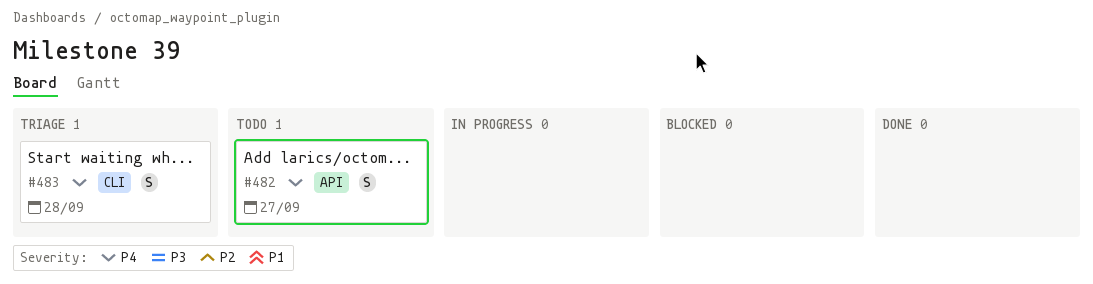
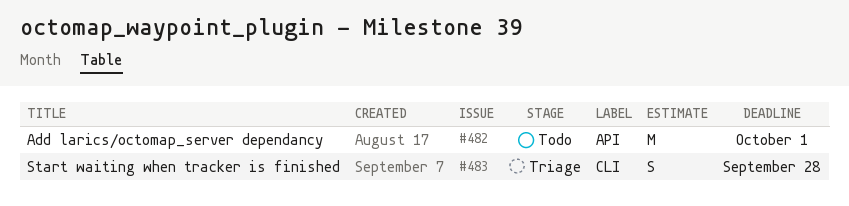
#482, estimate: S -> M
#482, due: Sep 27 -> Oct 1

